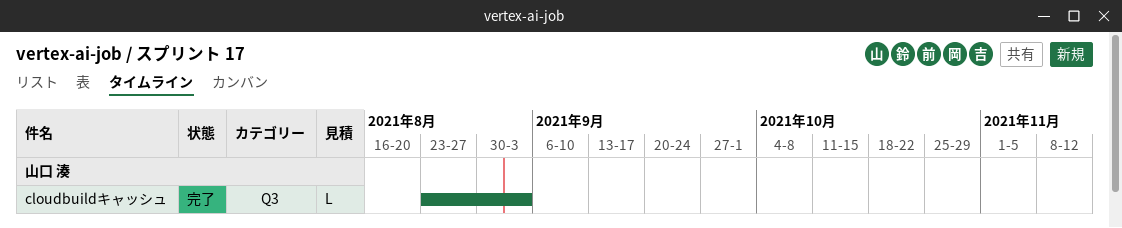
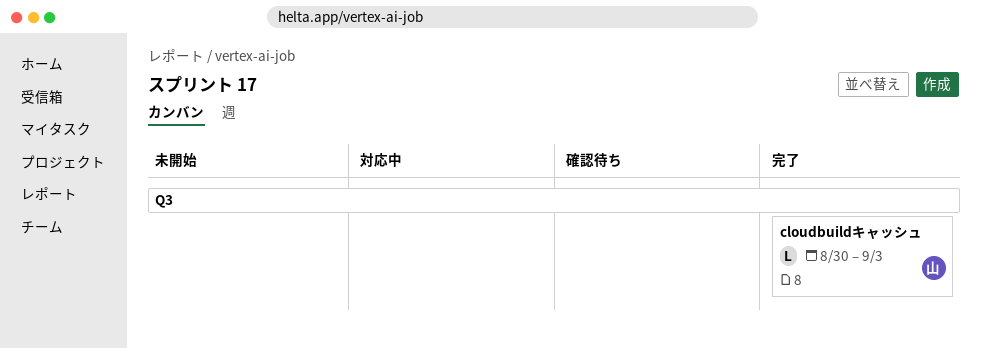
cloudbuildキャッシュ, start: Aug 23 -> Aug 30

